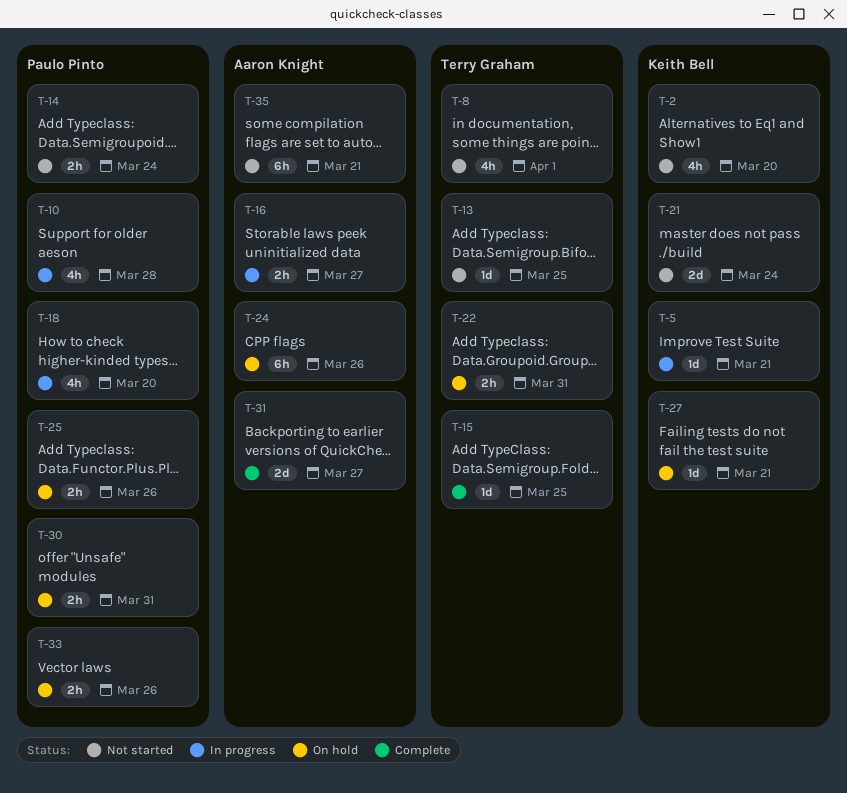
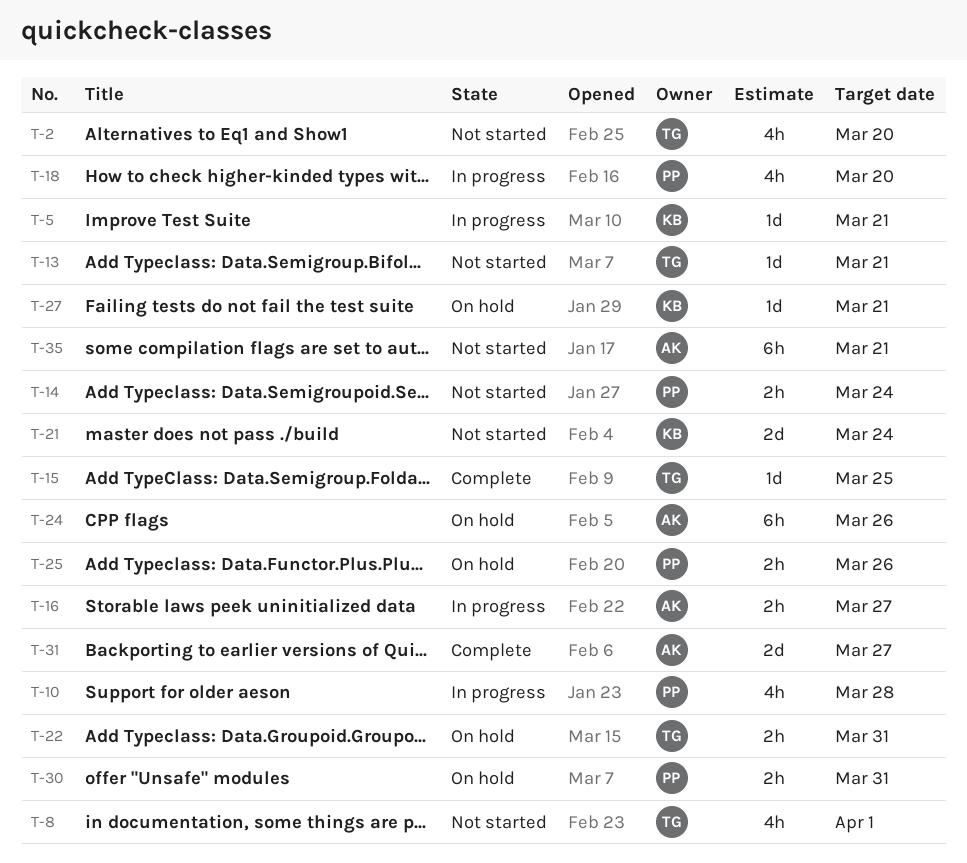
T-2, owner: Keith Bell -> Terry Graham
T-13, due: Mar 25 -> Mar 21
T-33: present -> none

